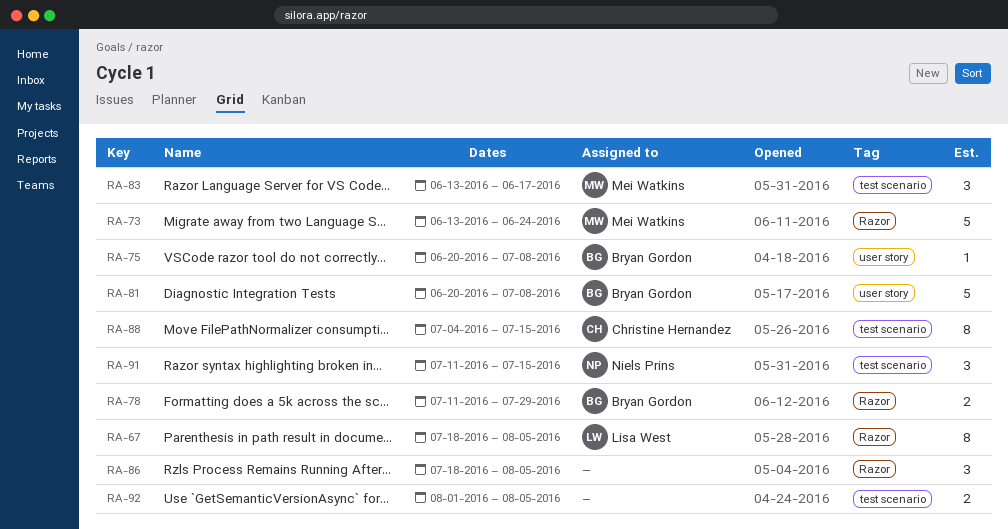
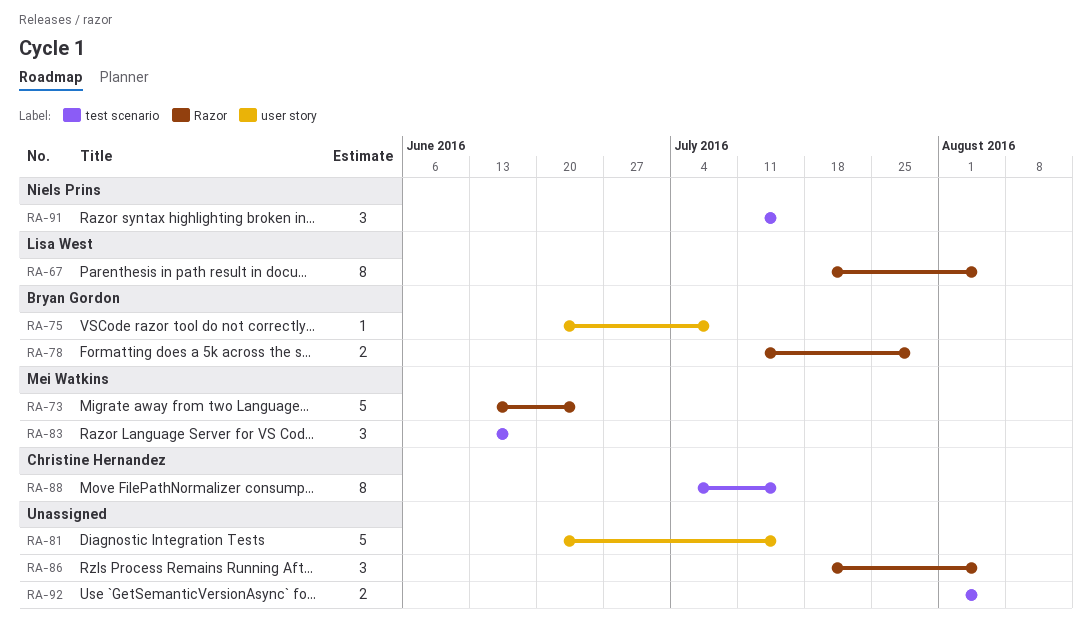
RA-81, owner: Bryan Gordon -> none
RA-81, due: Jul 8 -> Jul 15

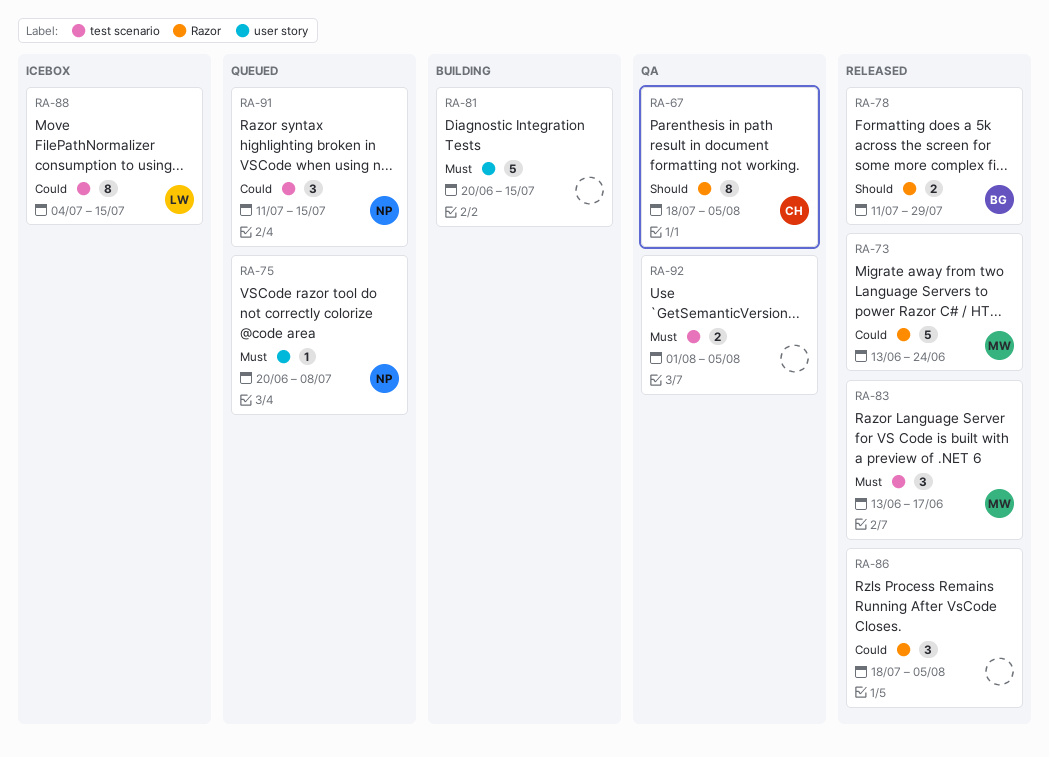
RA-67, owner: Lisa West -> Christine Hernandez
RA-75, owner: Bryan Gordon -> Niels Prins
RA-88, owner: Christine Hernandez -> Lisa West

